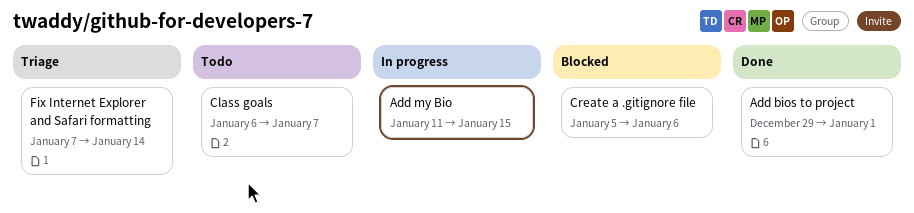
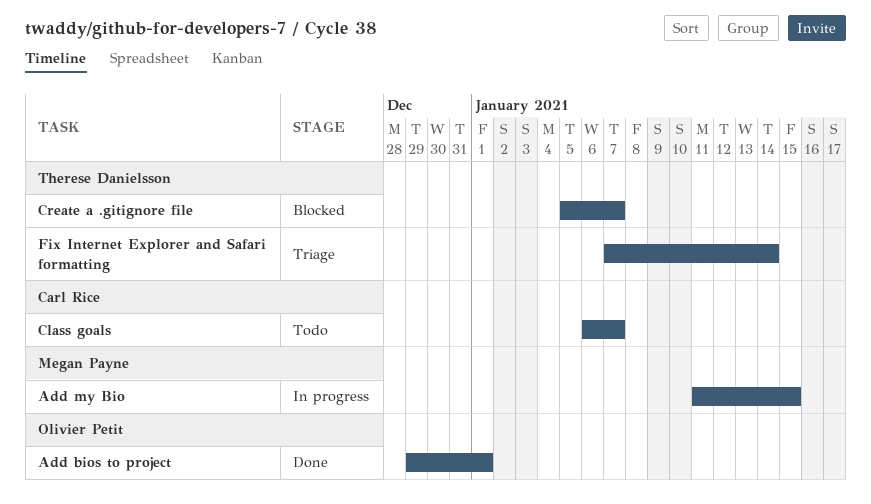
Create a .gitignore file, due: Jan 6 -> Jan 7

